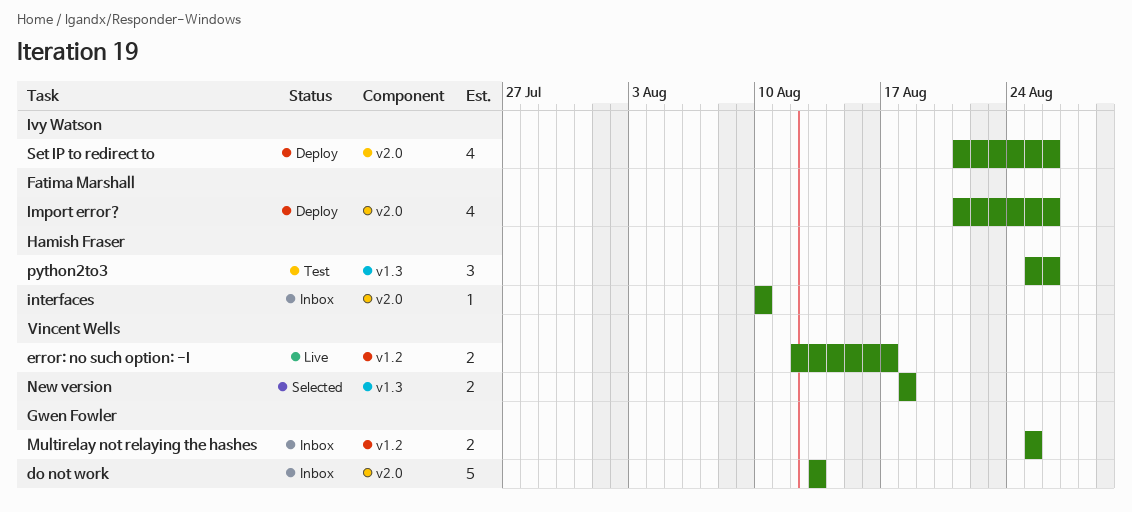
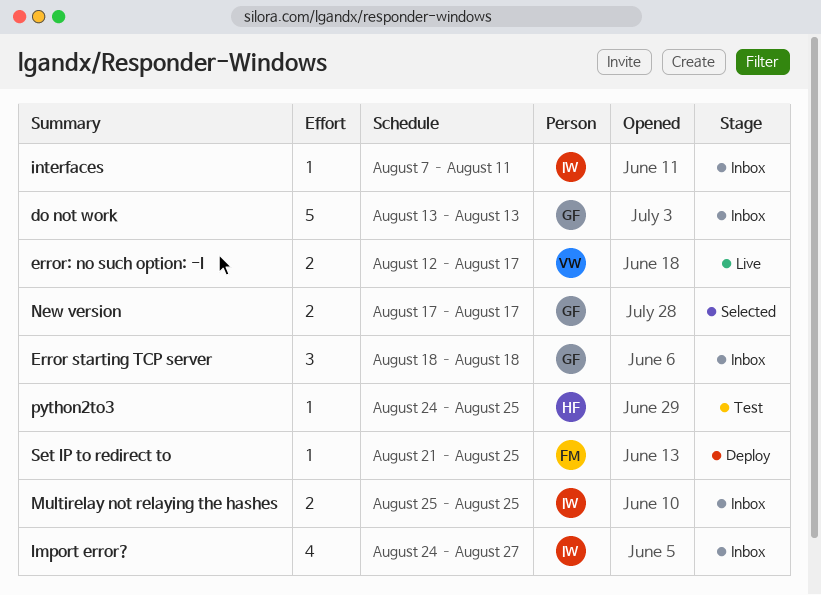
Error starting TCP server: none -> present
Import error?, status: Deploy -> Inbox
Import error?, owner: Fatima Marshall -> Ivy Watson
Import error?, start: Aug 21 -> Aug 24
Import error?, due: Aug 26 -> Aug 27
interfaces, owner: Hamish Fraser -> Ivy Watson
interfaces, start: Aug 10 -> Aug 7
interfaces, due: Aug 10 -> Aug 11
Multirelay not relaying the hashes, owner: Gwen Fowler -> Ivy Watson
New version, owner: Vincent Wells -> Gwen Fowler
New version, start: Aug 18 -> Aug 17
New version, due: Aug 18 -> Aug 17
python2to3, estimate: 3 -> 1
python2to3, start: Aug 25 -> Aug 24
python2to3, due: Aug 26 -> Aug 25
Set IP to redirect to, owner: Ivy Watson -> Fatima Marshall
Set IP to redirect to, estimate: 4 -> 1
Set IP to redirect to, due: Aug 26 -> Aug 25

